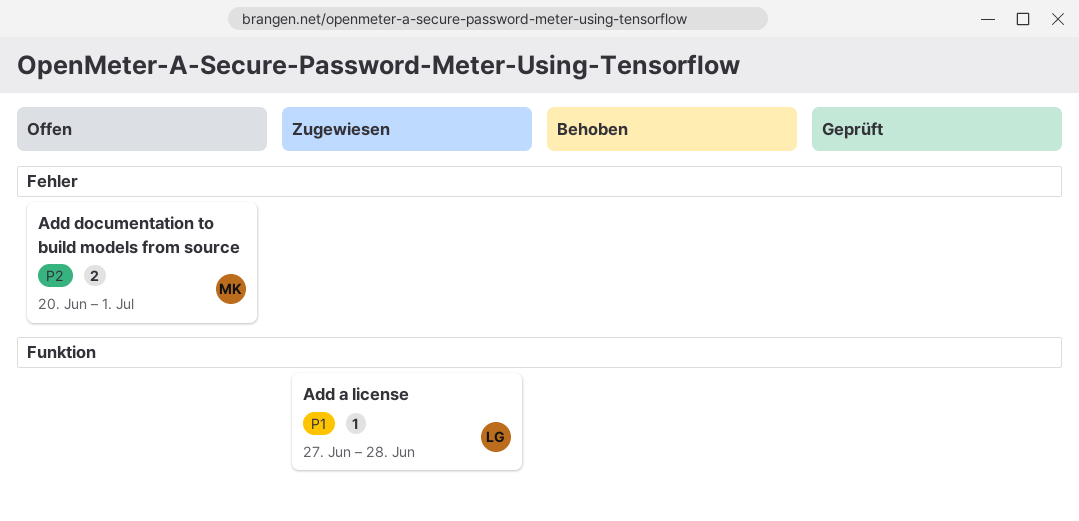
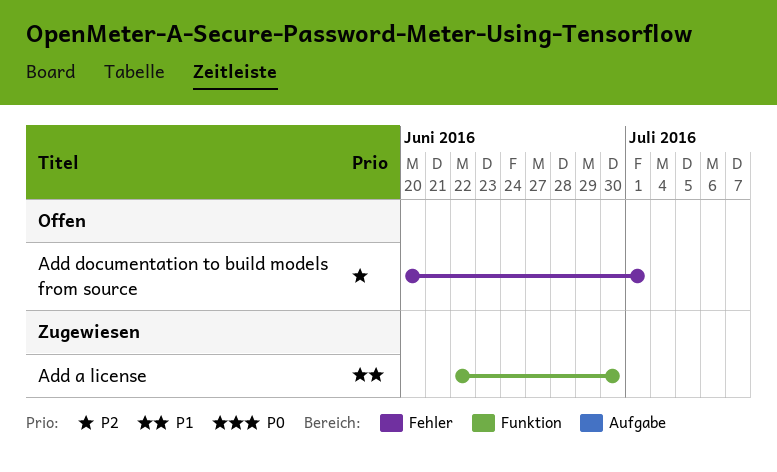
Add a license, start: Jun 27 -> Jun 22
Add a license, due: Jun 28 -> Jun 30

